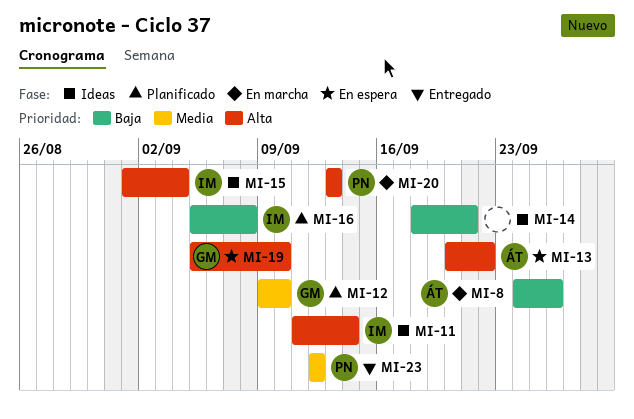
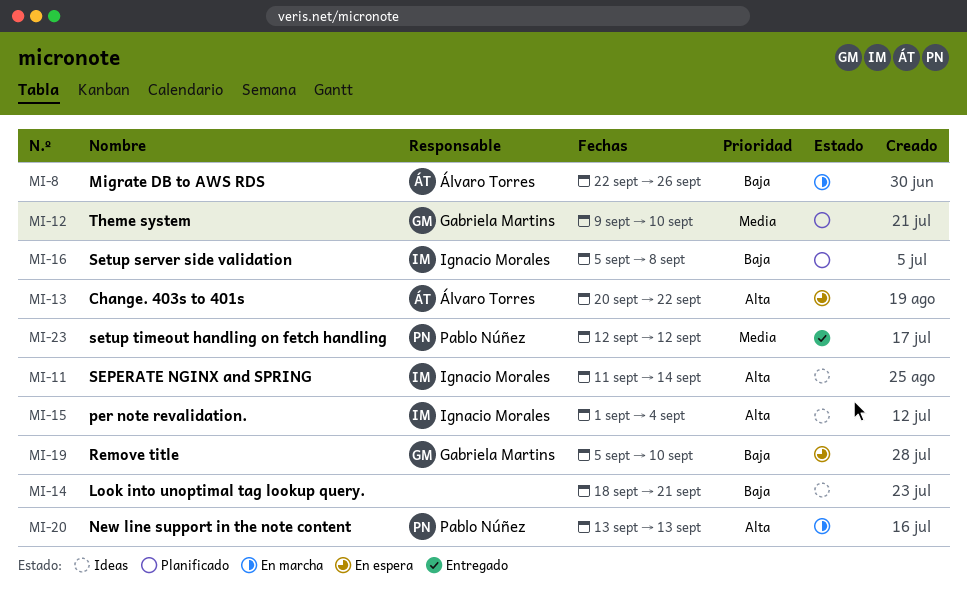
MI-8, start: Sep 24 -> Sep 22
MI-19, priority: Alta -> Baja

